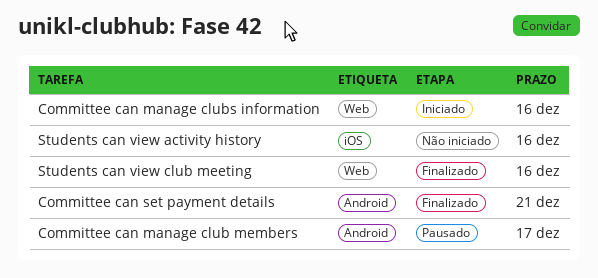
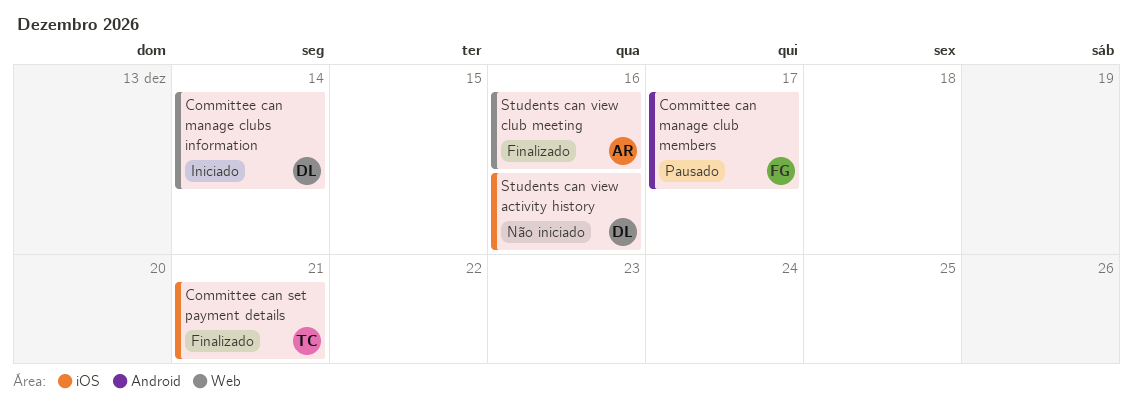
Committee can manage clubs information, due: Dec 16 -> Dec 14
Committee can set payment details, label: Android -> iOS

